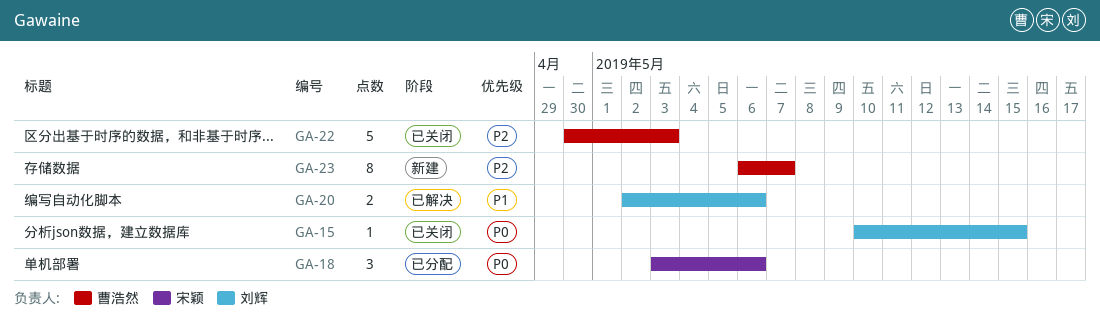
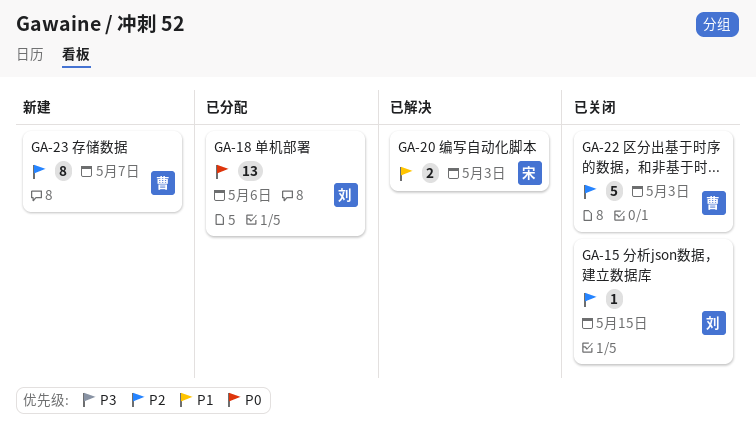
GA-15, priority: P0 -> P2
GA-18, owner: 宋颖 -> 刘辉
GA-18, estimate: 3 -> 13
GA-20, owner: 刘辉 -> 宋颖
GA-20, due: May 6 -> May 3

